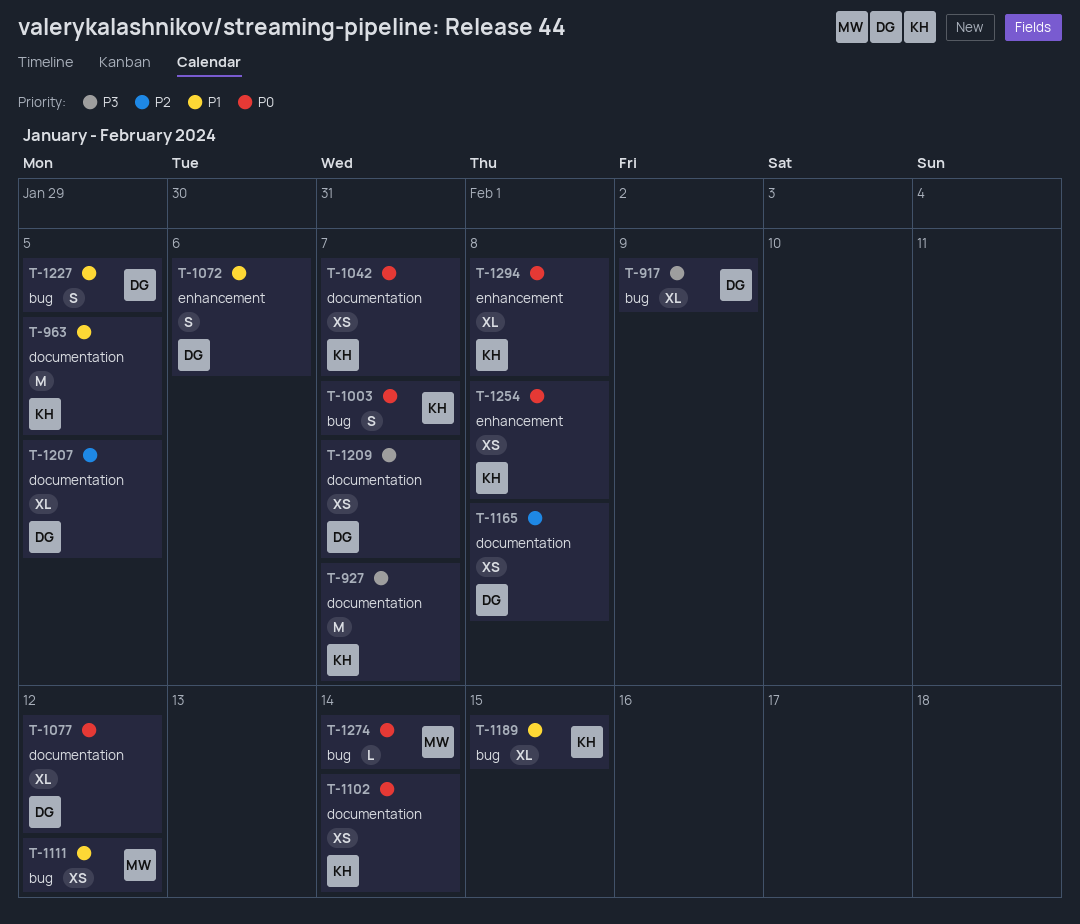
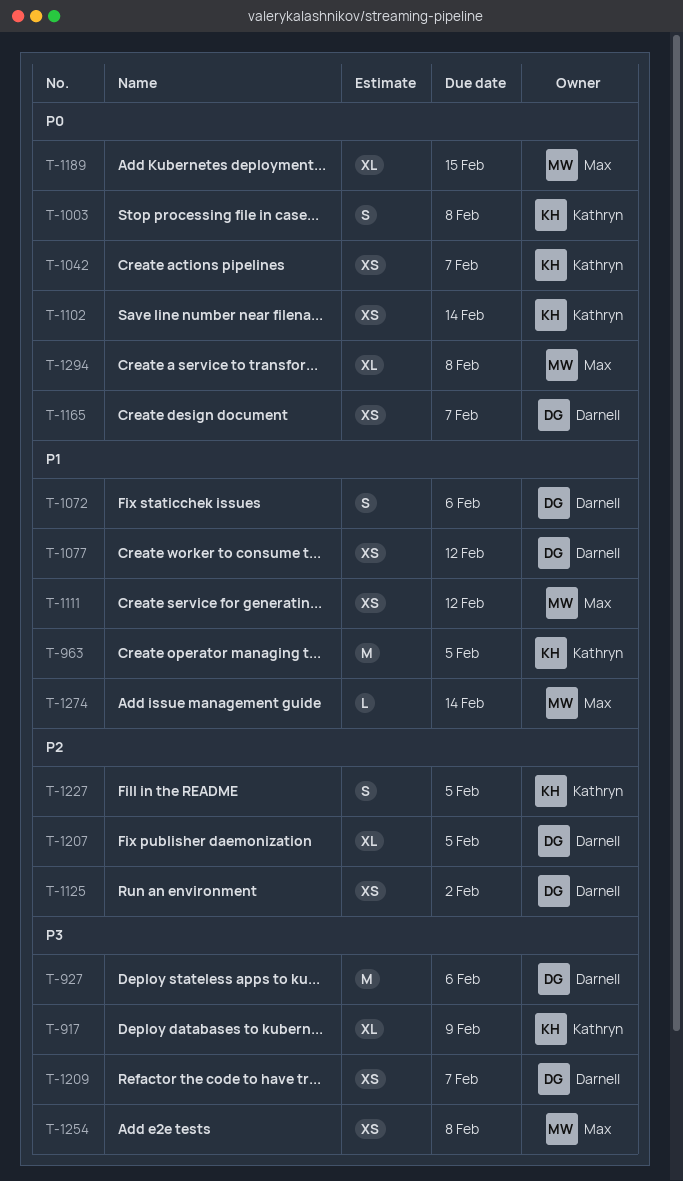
T-917, owner: Darnell -> Kathryn
T-927, owner: Kathryn -> Darnell
T-927, due: Feb 7 -> Feb 6
T-1003, due: Feb 7 -> Feb 8
T-1077, priority: P0 -> P1
T-1077, estimate: XL -> XS
T-1125: none -> present
T-1165, priority: P2 -> P0
T-1165, due: Feb 8 -> Feb 7
T-1189, owner: Kathryn -> Max
T-1189, priority: P1 -> P0
T-1227, owner: Darnell -> Kathryn
T-1227, priority: P1 -> P2
T-1254, owner: Kathryn -> Max
T-1254, priority: P0 -> P3
T-1274, priority: P0 -> P1
T-1294, owner: Kathryn -> Max

